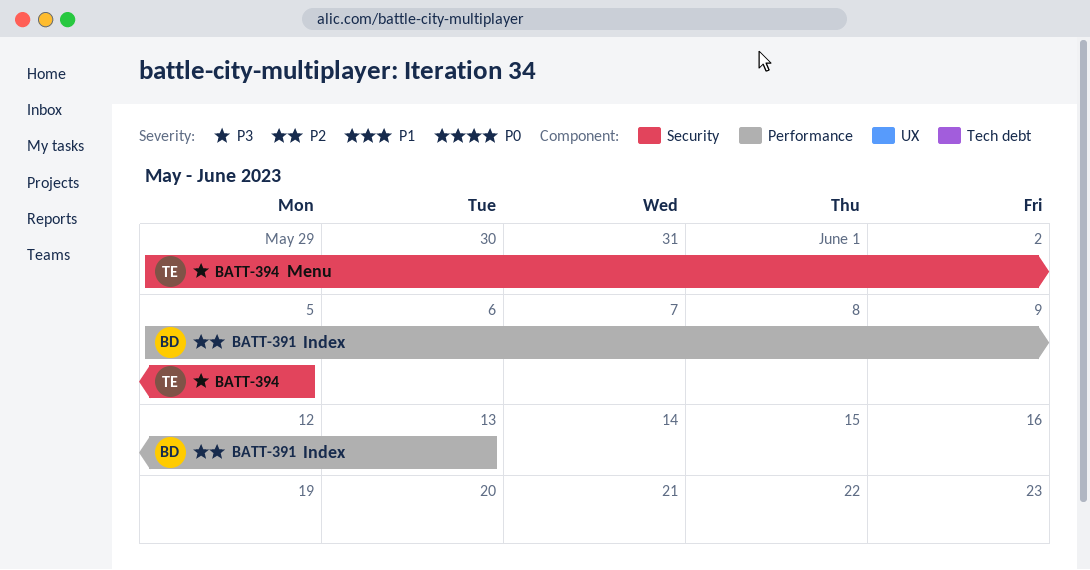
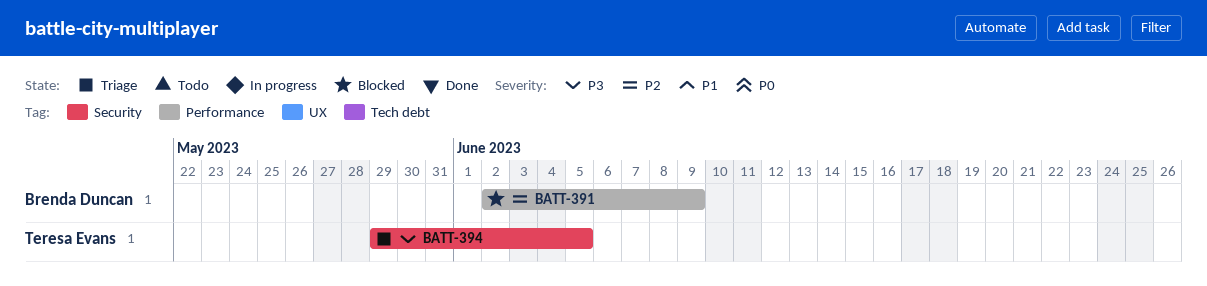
BATT-391, start: Jun 5 -> Jun 2
BATT-391, due: Jun 13 -> Jun 9

